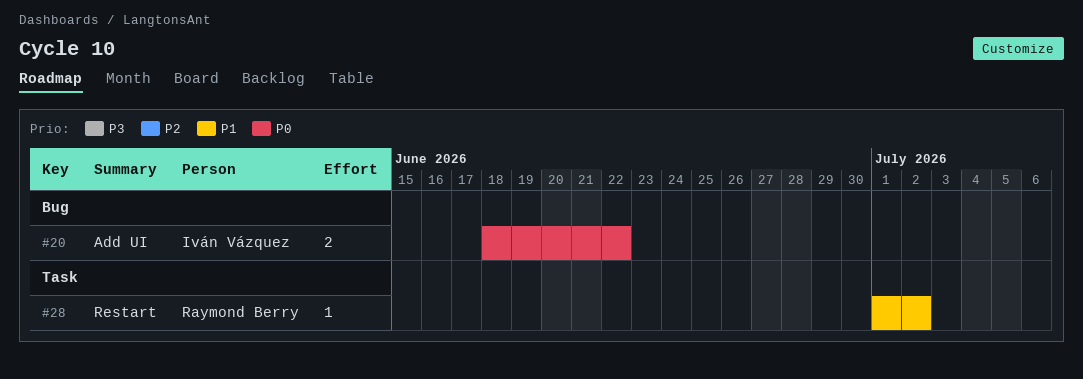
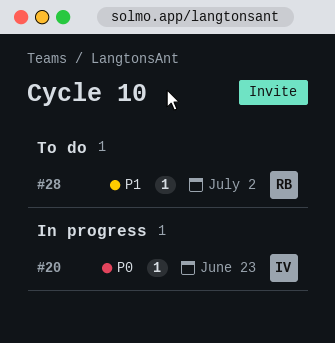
#20, estimate: 2 -> 1
#20, due: Jun 22 -> Jun 23

